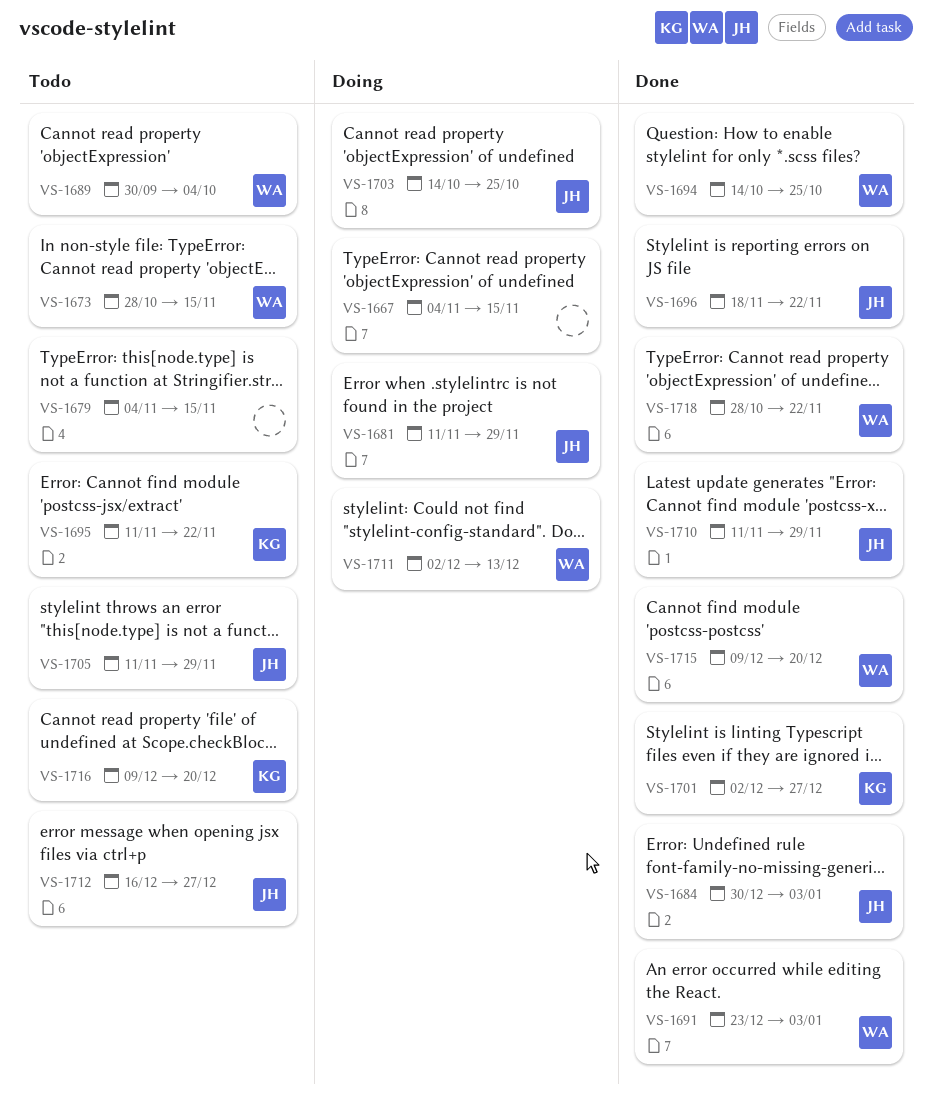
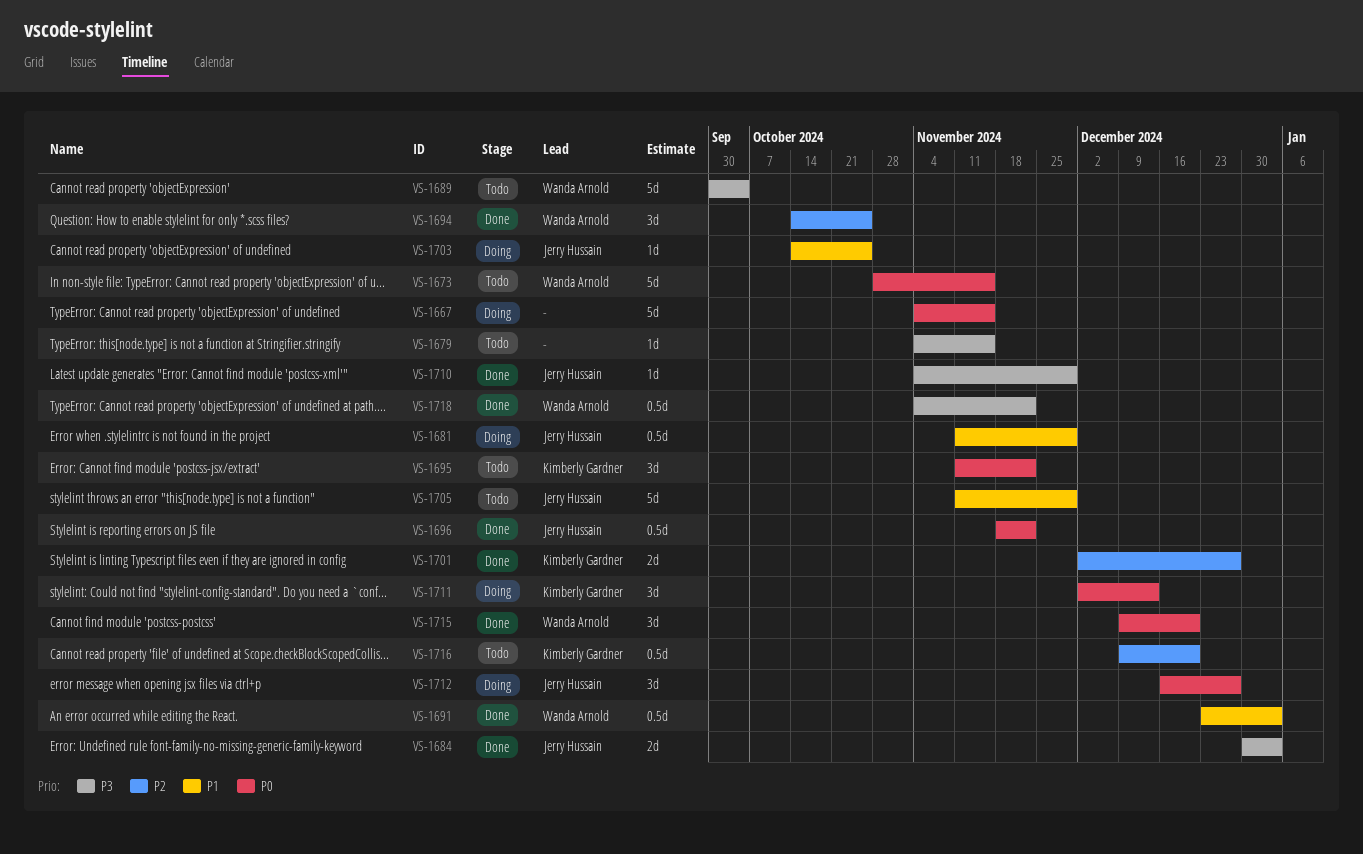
VS-1710, start: Nov 11 -> Nov 4
VS-1711, owner: Wanda Arnold -> Kimberly Gardner
VS-1712, status: Todo -> Doing
VS-1718, start: Oct 28 -> Nov 4

